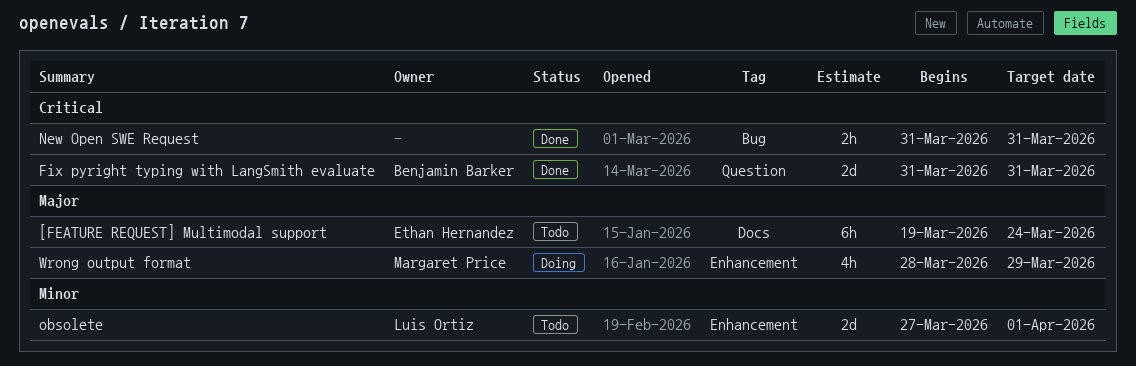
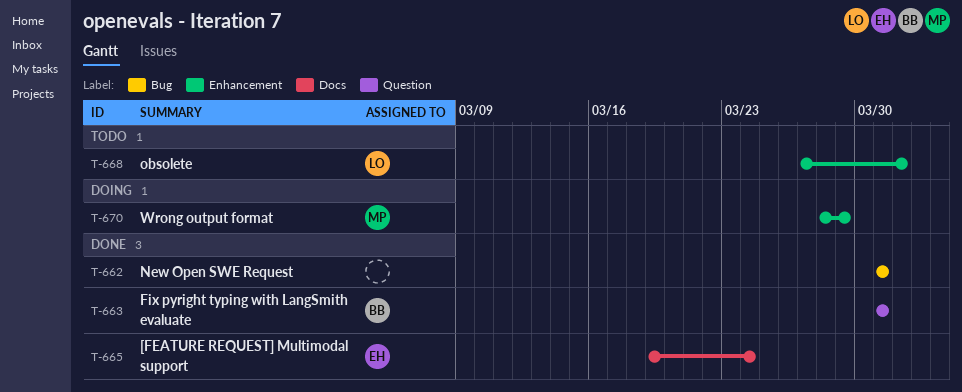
[FEATURE REQUEST] Multimodal support, status: Todo -> Done

